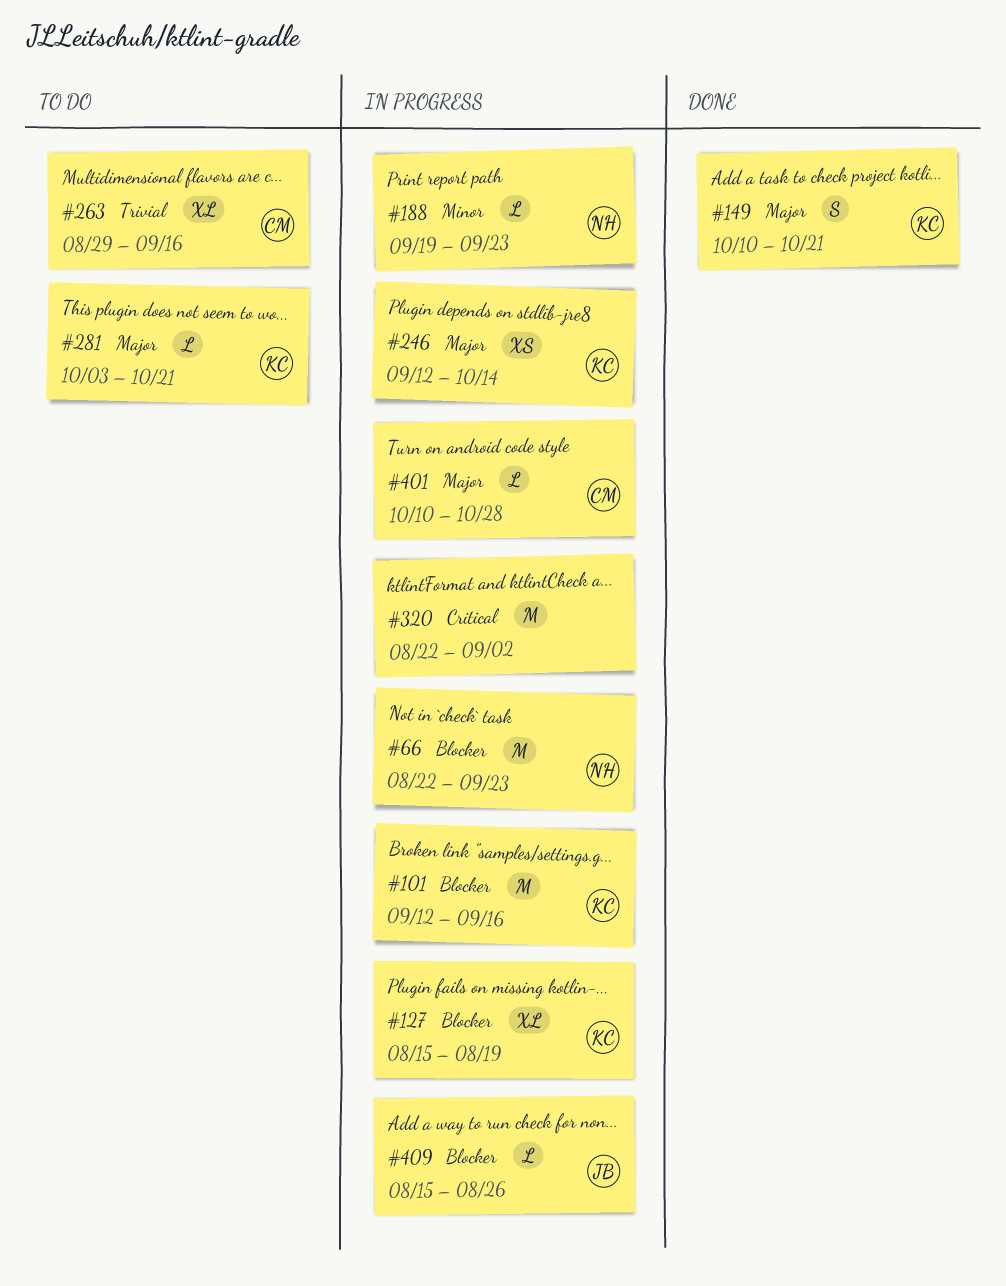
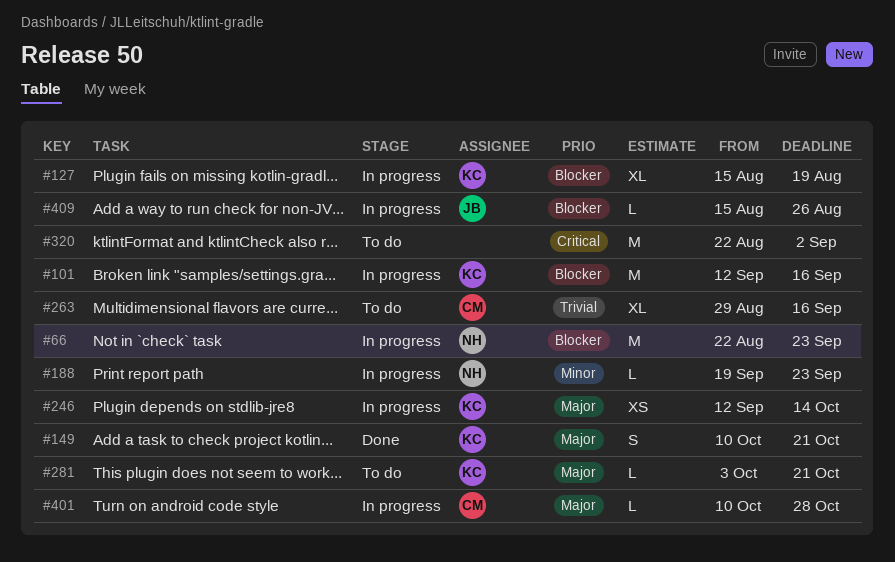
#320, status: In progress -> To do

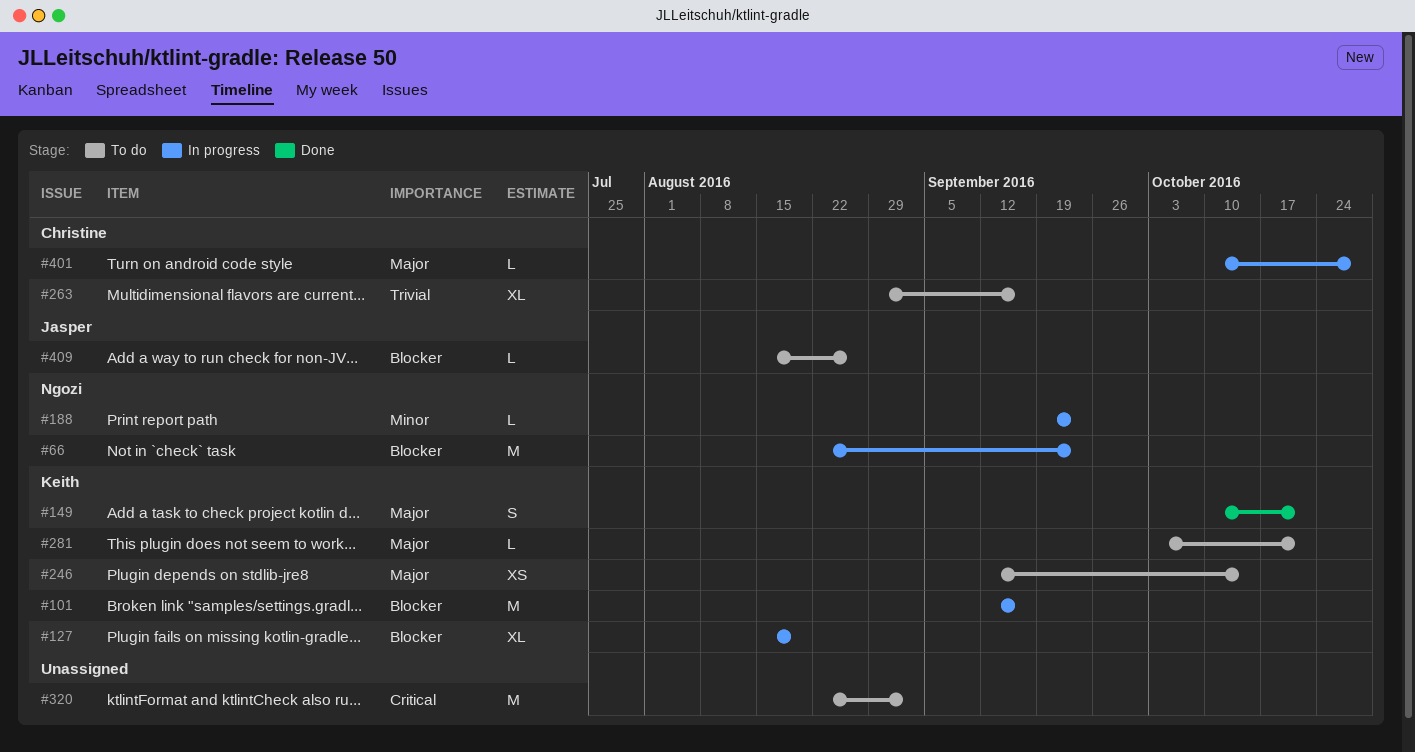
#246, status: In progress -> To do
#409, status: In progress -> To do

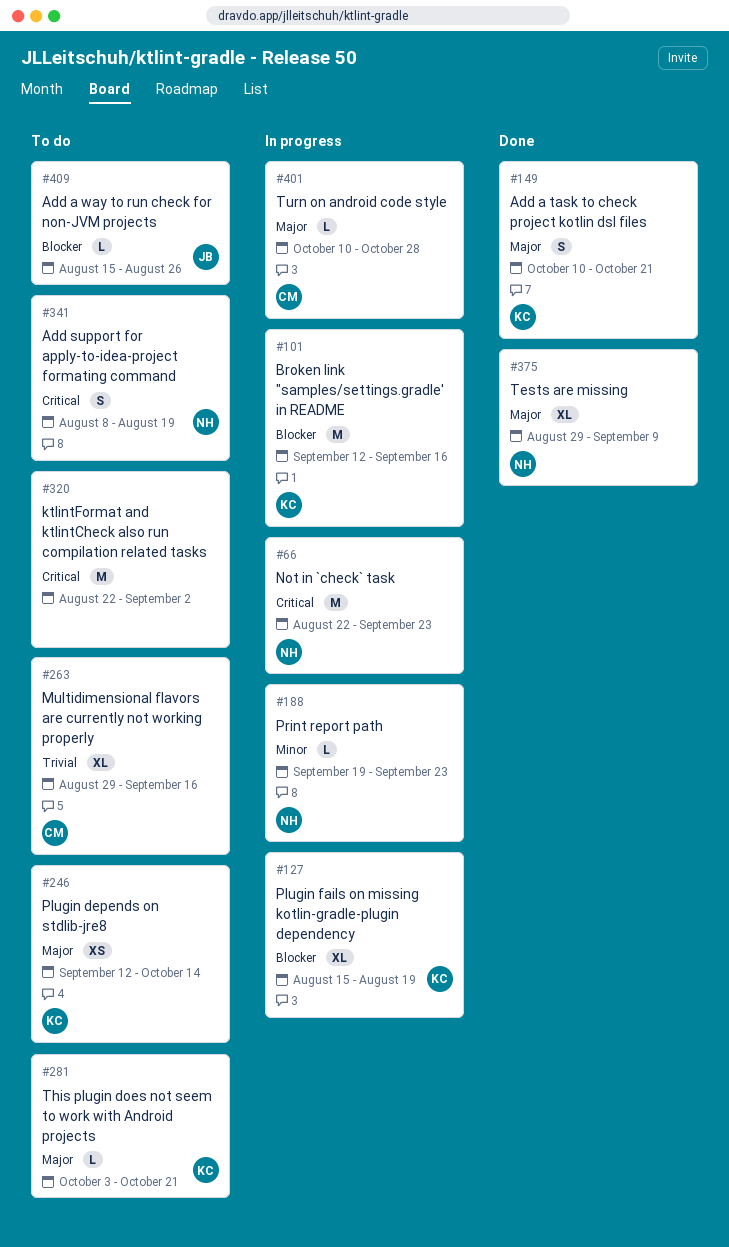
#66, priority: Blocker -> Critical
#341: none -> present
#375: none -> present

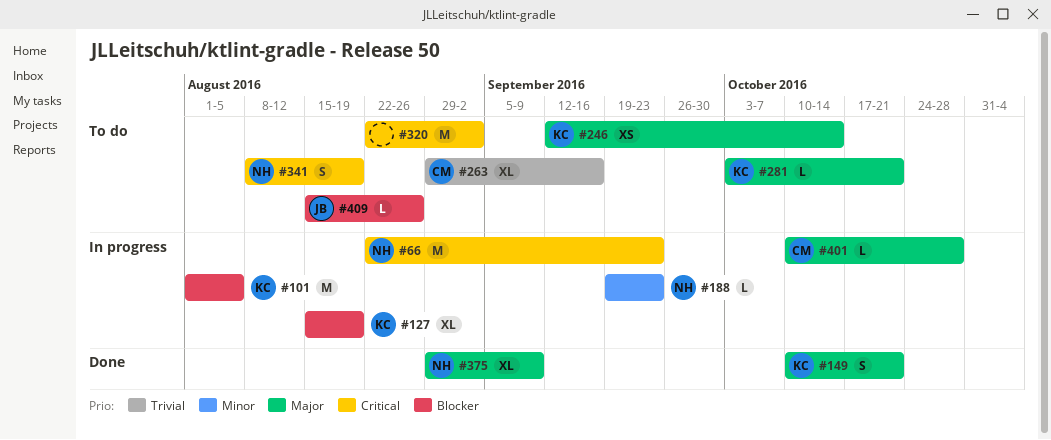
#101, start: Sep 12 -> Aug 1
#101, due: Sep 16 -> Aug 5

